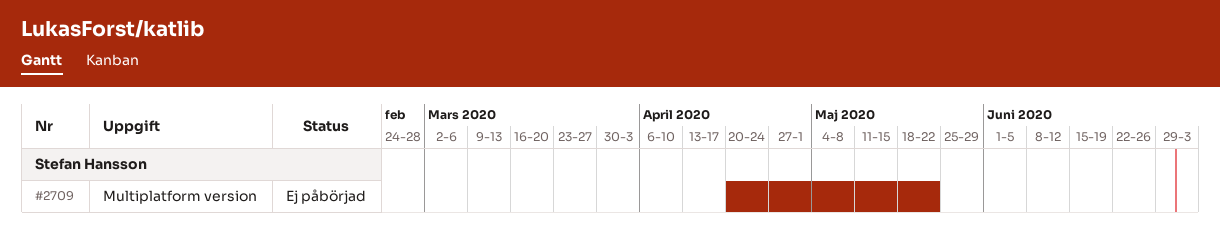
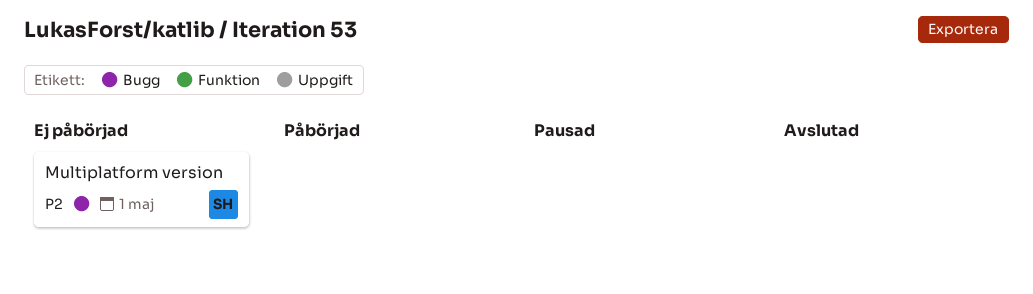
Multiplatform version, due: May 22 -> May 1

